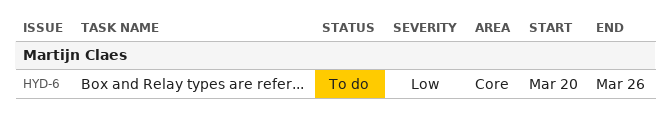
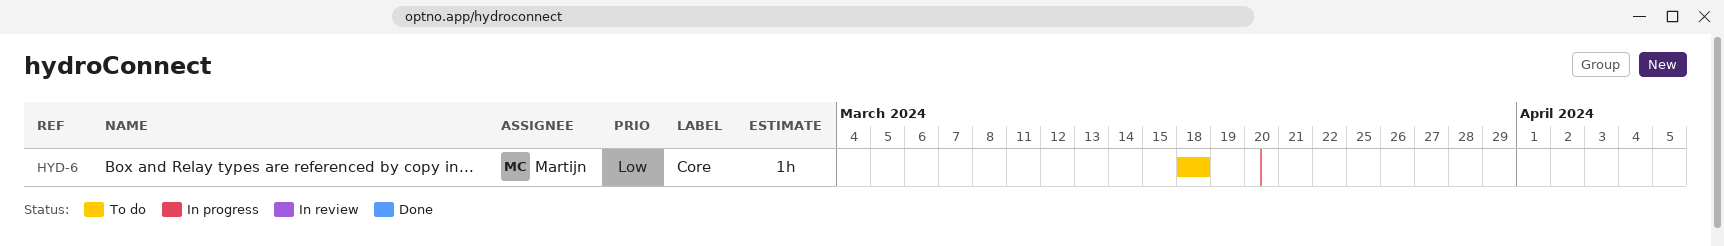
HYD-6, start: Mar 20 -> Mar 18
HYD-6, due: Mar 26 -> Mar 18

